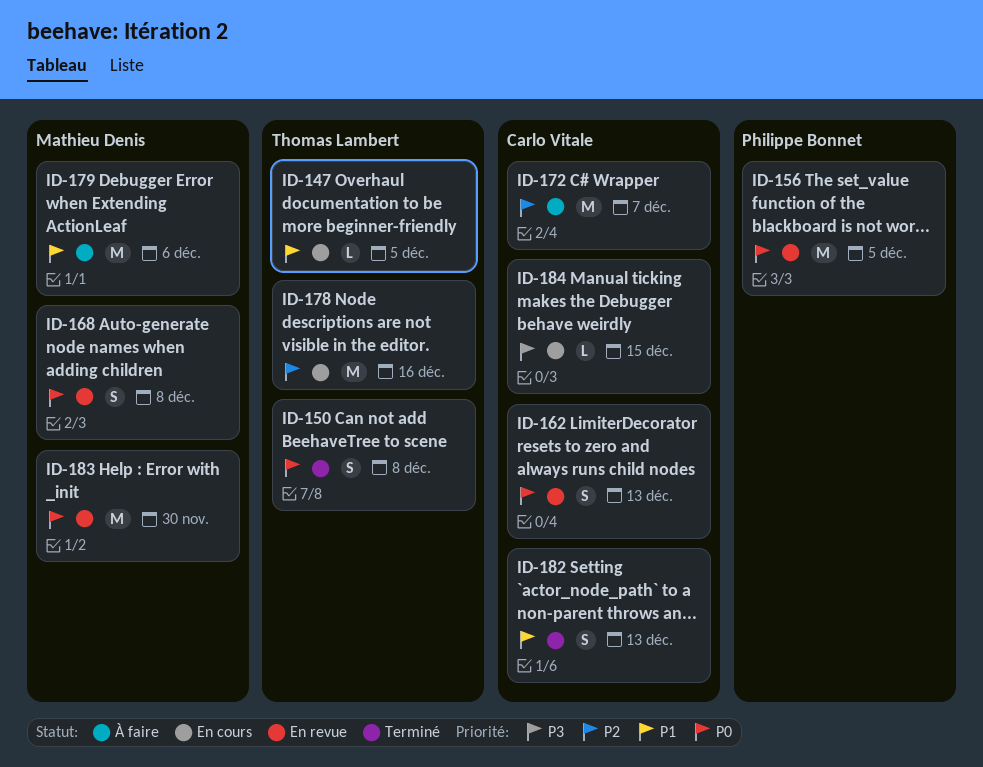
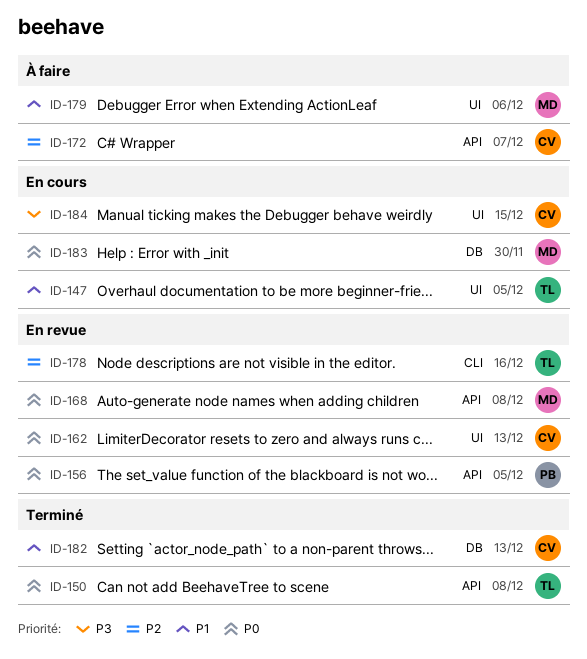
ID-178, status: En cours -> En revue
ID-183, status: En revue -> En cours

